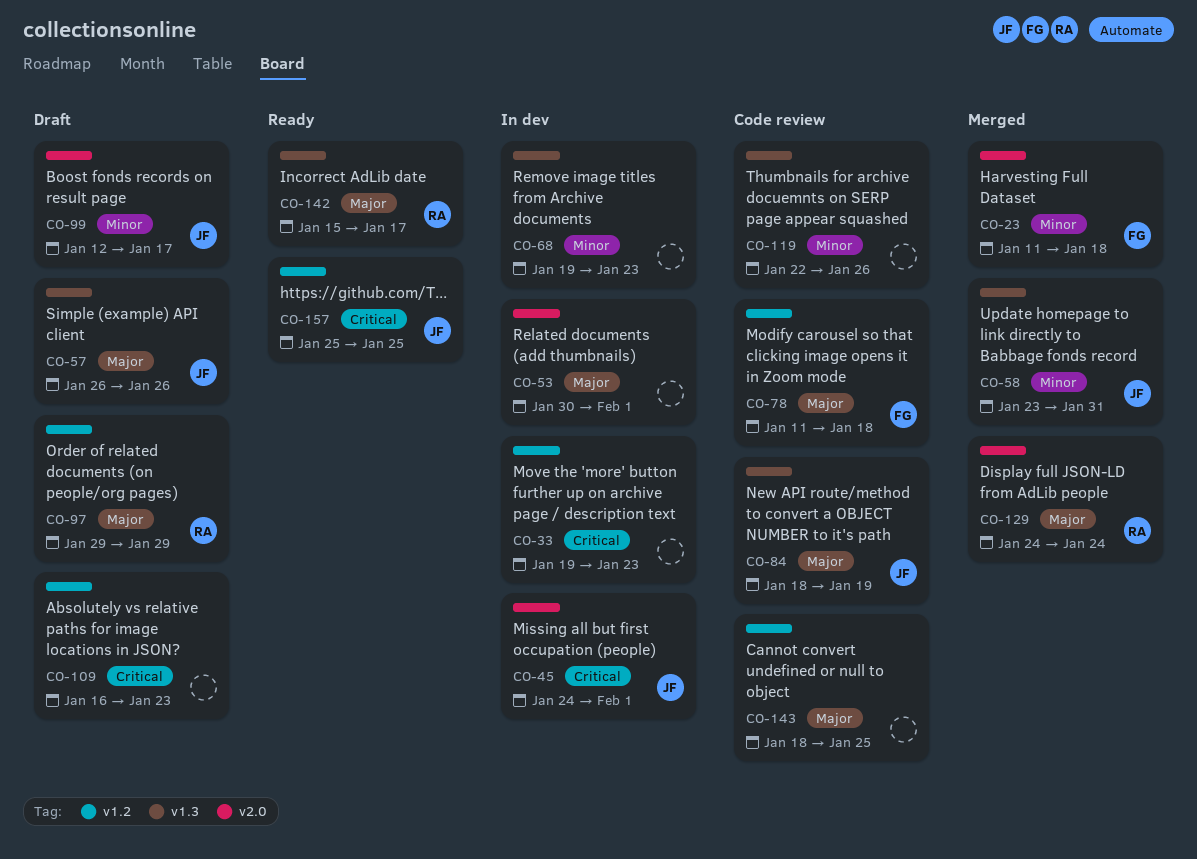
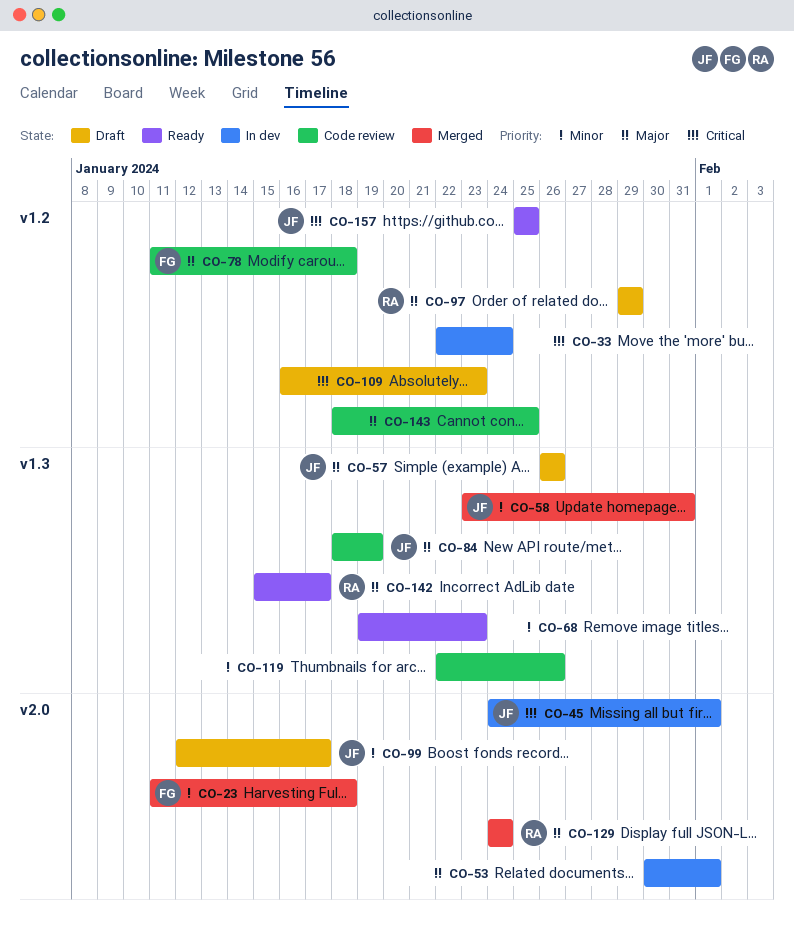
CO-33, start: Jan 19 -> Jan 22
CO-33, due: Jan 23 -> Jan 24
CO-68, status: In dev -> Ready

